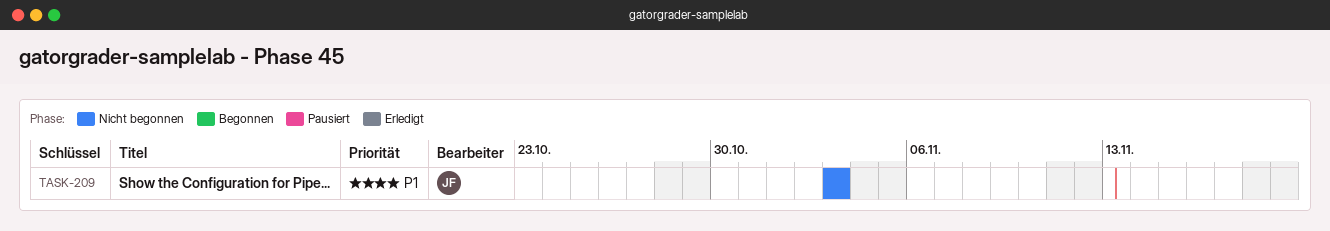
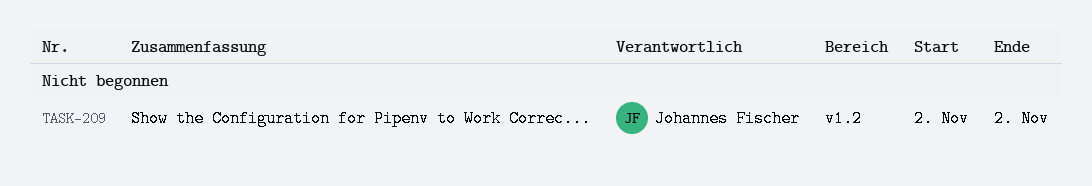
TASK-209, start: Nov 3 -> Nov 2
TASK-209, due: Nov 3 -> Nov 2

